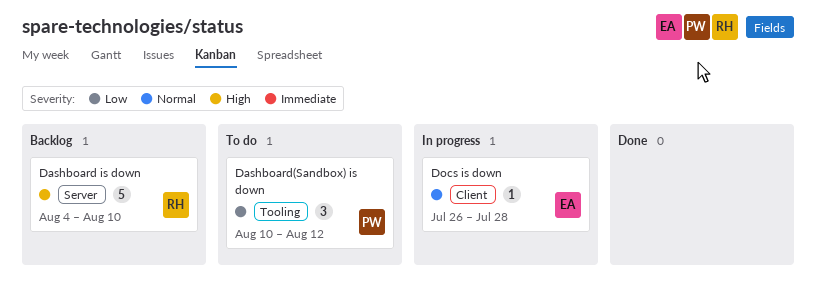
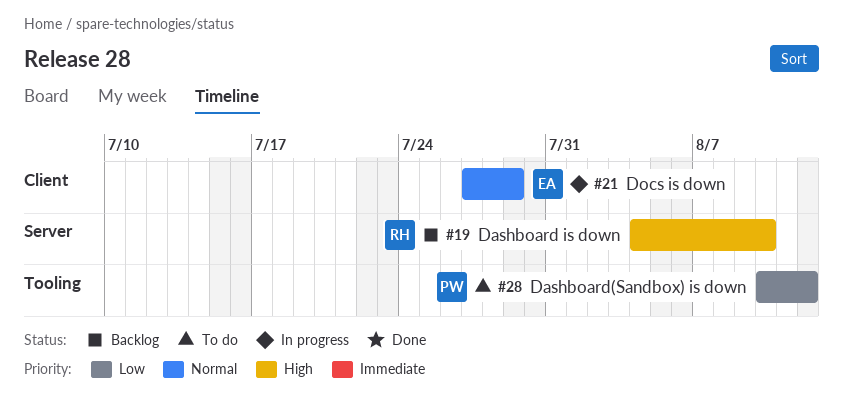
Docs is down, start: Jul 26 -> Jul 27
Docs is down, due: Jul 28 -> Jul 29

